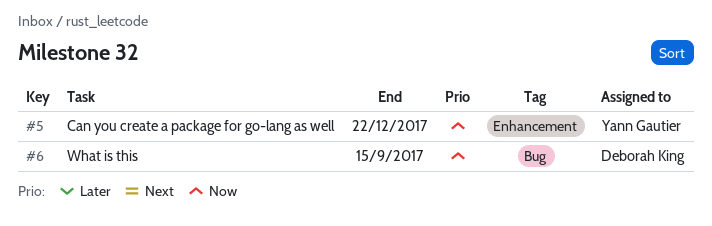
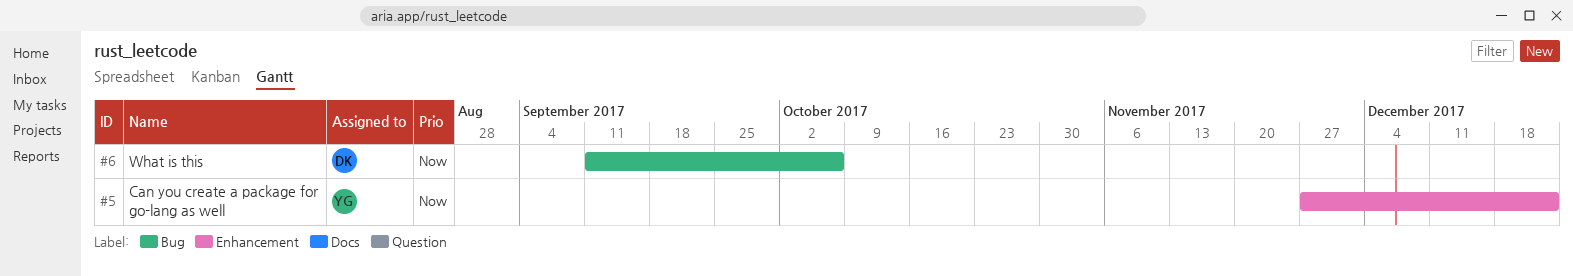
#6, due: Sep 15 -> Oct 6

